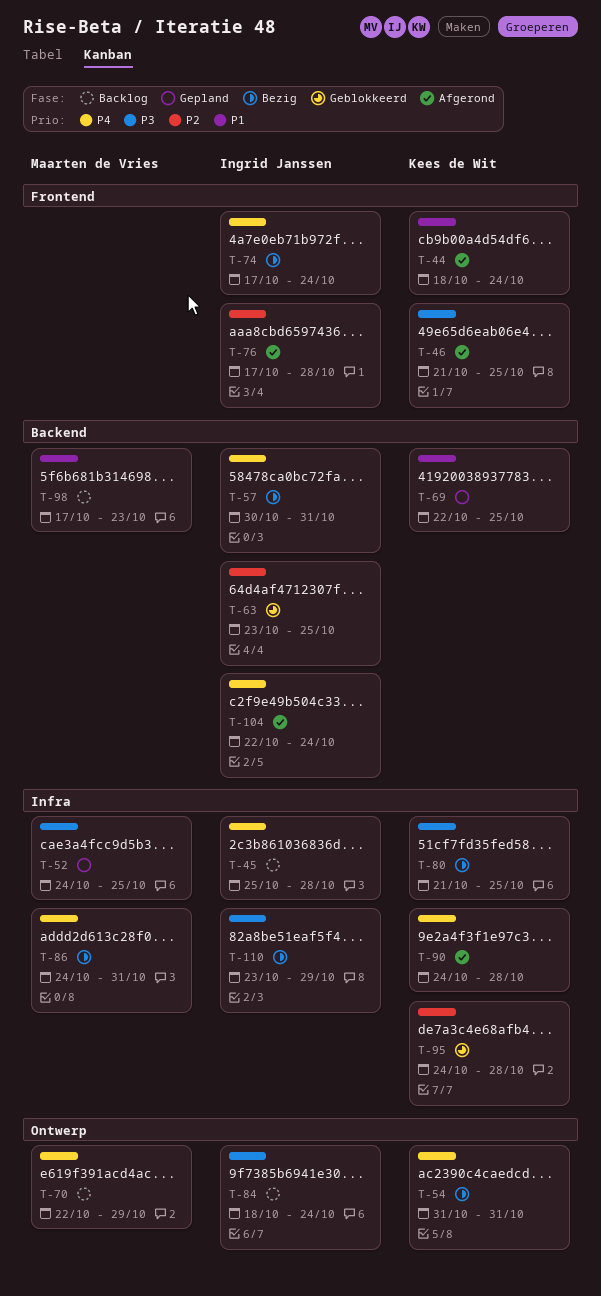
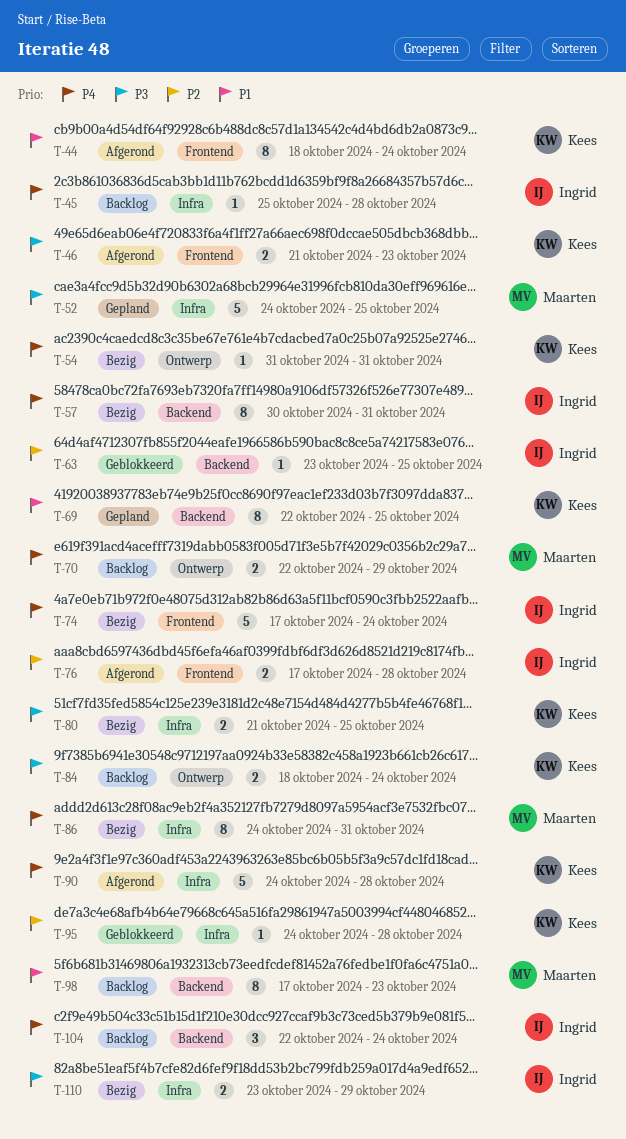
T-46, due: Oct 25 -> Oct 23
T-84, owner: Ingrid Janssen -> Kees de Wit
T-104, status: Afgerond -> Backlog

